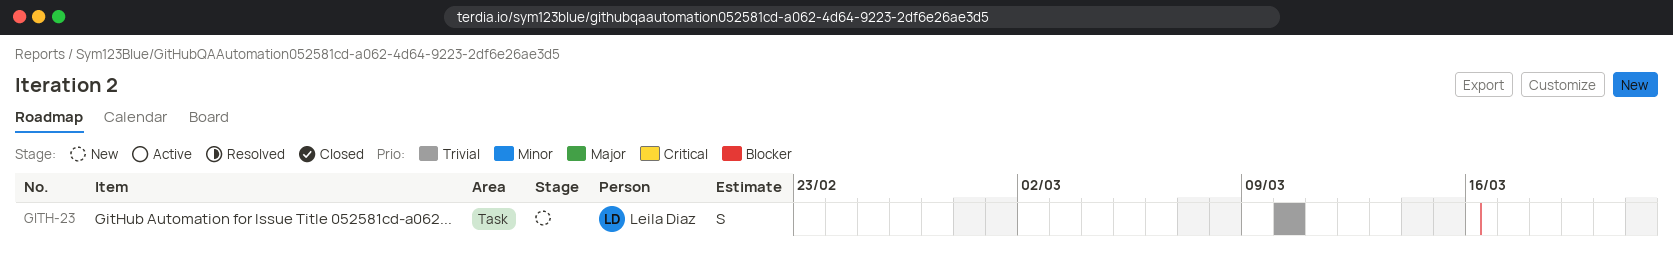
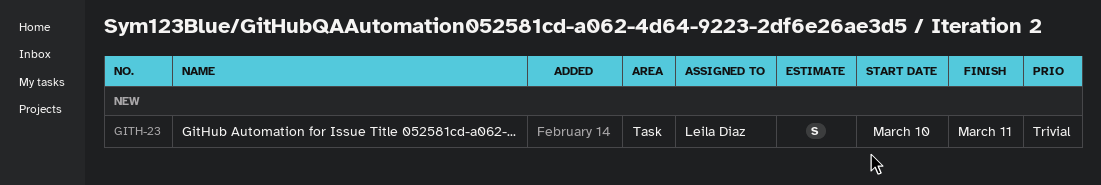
GITH-23, due: Mar 10 -> Mar 11

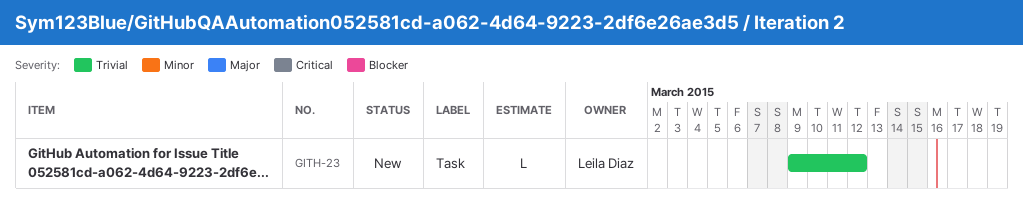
GITH-23, estimate: S -> L
GITH-23, start: Mar 10 -> Mar 9
GITH-23, due: Mar 11 -> Mar 12

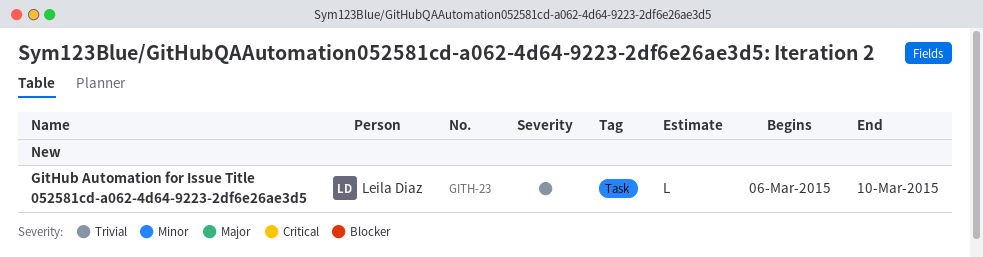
GITH-23, start: Mar 9 -> Mar 6
GITH-23, due: Mar 12 -> Mar 10

